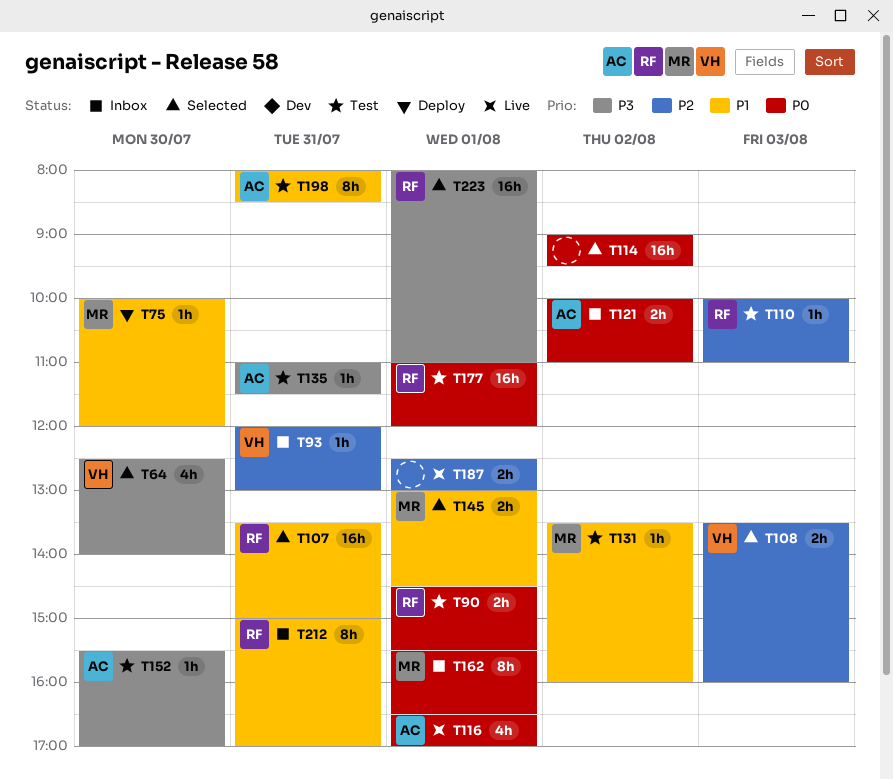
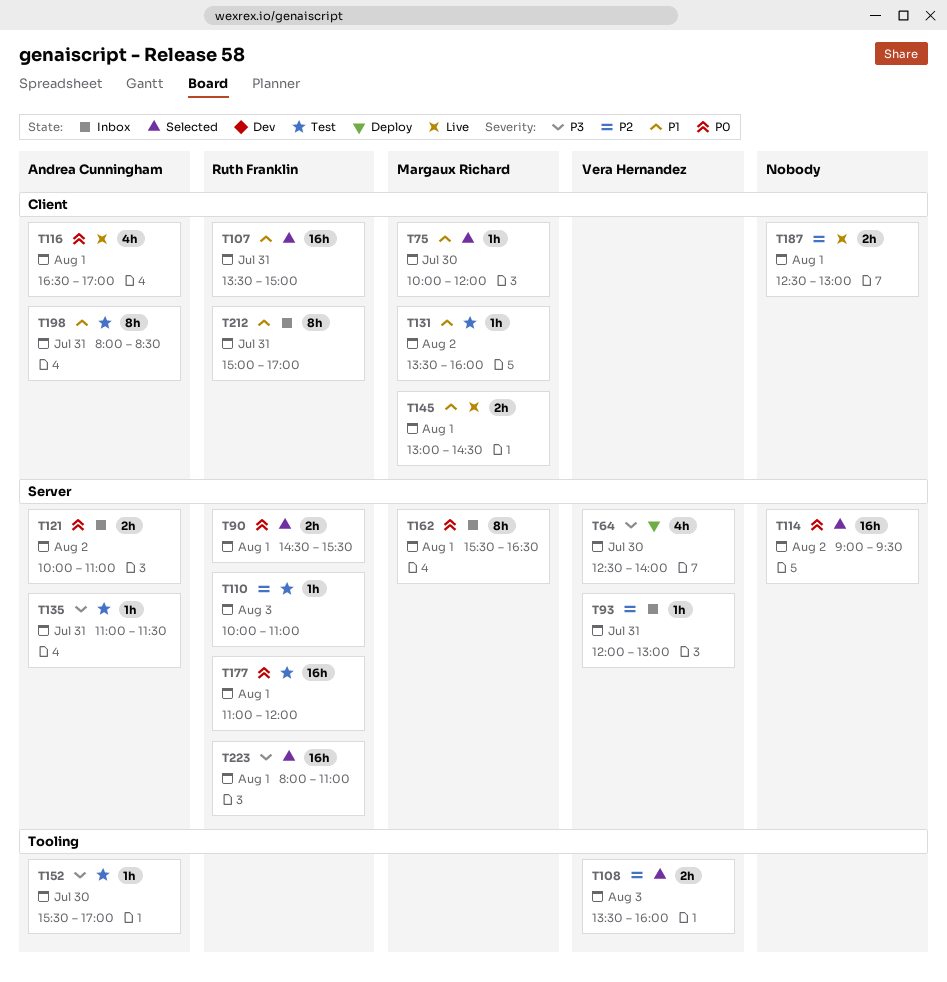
T64, status: Selected -> Deploy
T75, status: Deploy -> Selected
T90, status: Test -> Selected
T145, status: Selected -> Live

